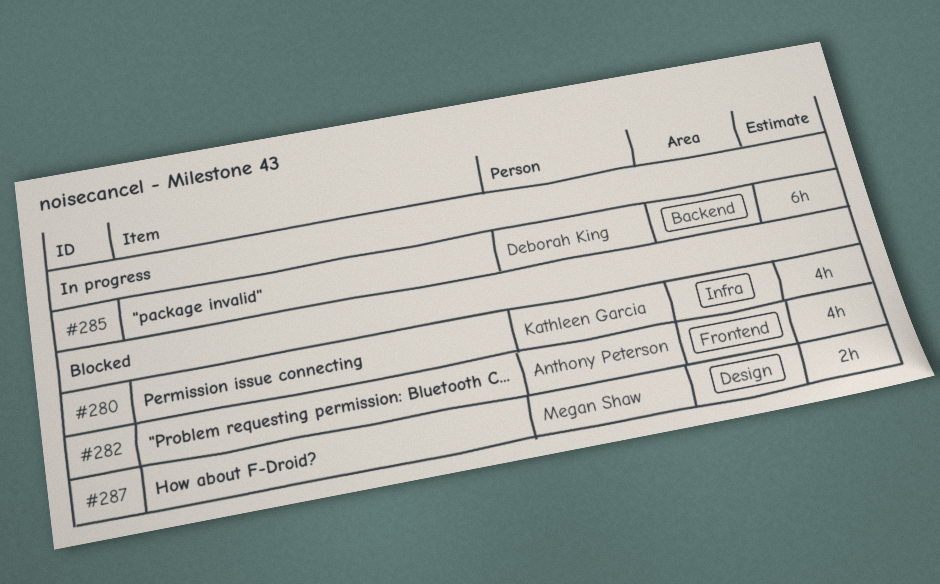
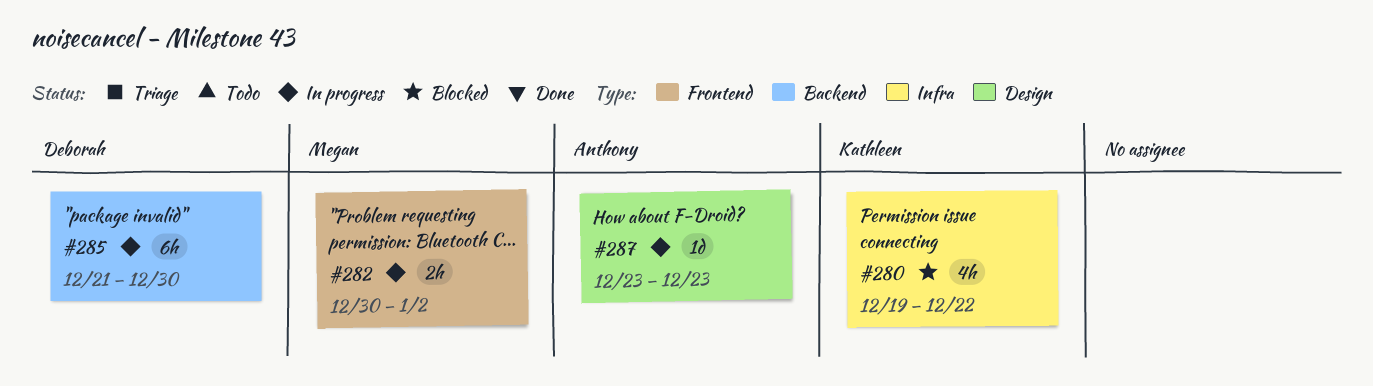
#282, status: Blocked -> In progress
#282, owner: Anthony Peterson -> Megan Shaw
#282, estimate: 4h -> 2h
#287, status: Blocked -> In progress
#287, owner: Megan Shaw -> Anthony Peterson
#287, estimate: 2h -> 1d

